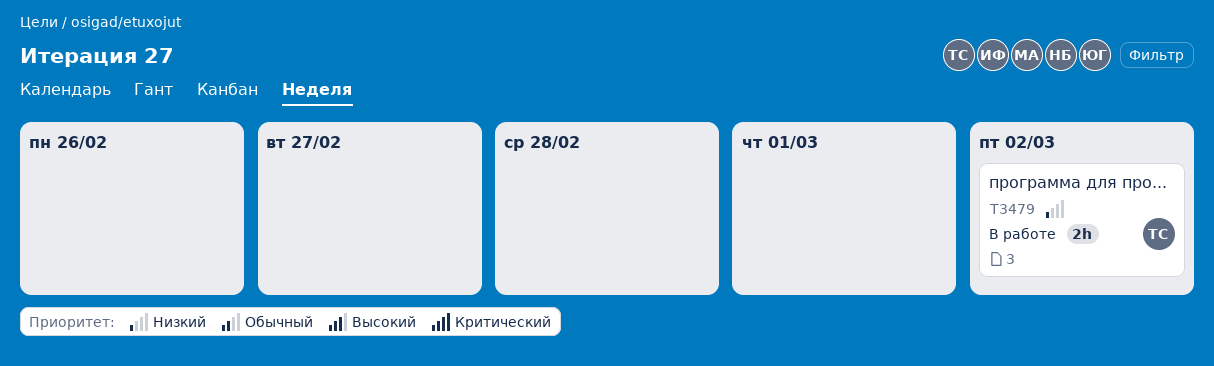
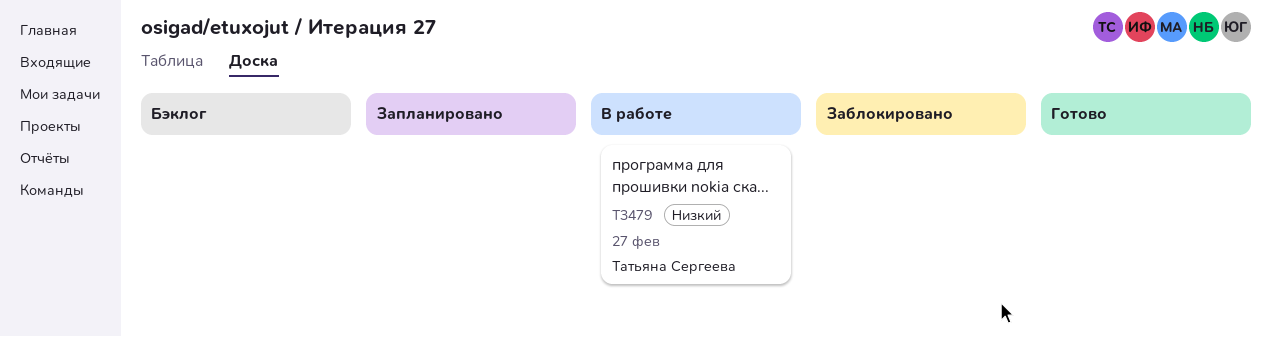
T3479, due: Mar 2 -> Feb 27

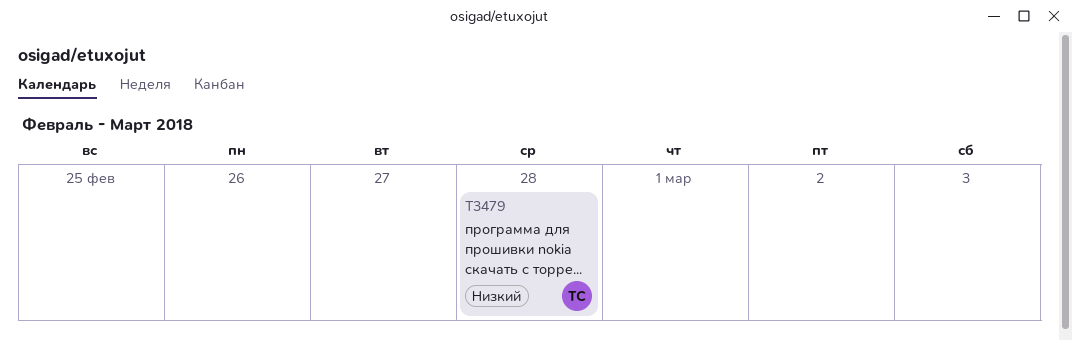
T3479, due: Feb 27 -> Feb 28

